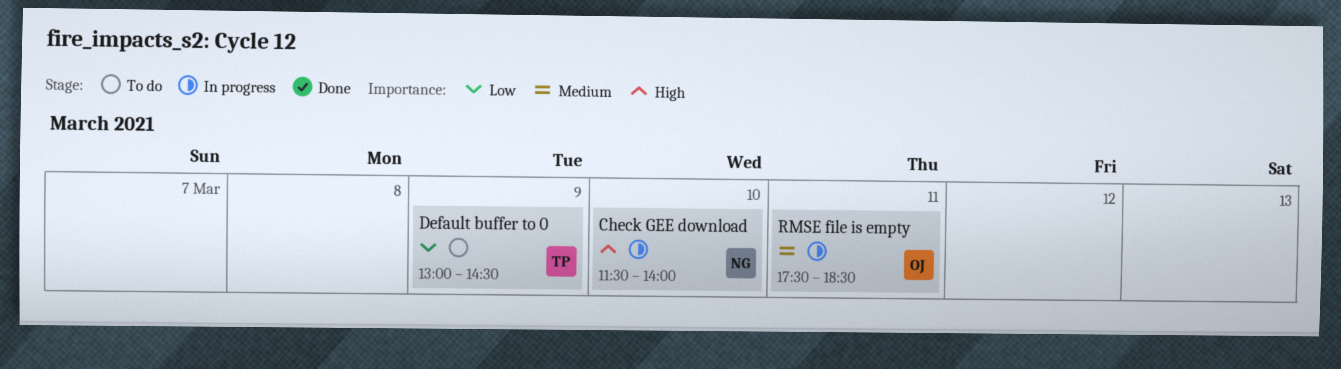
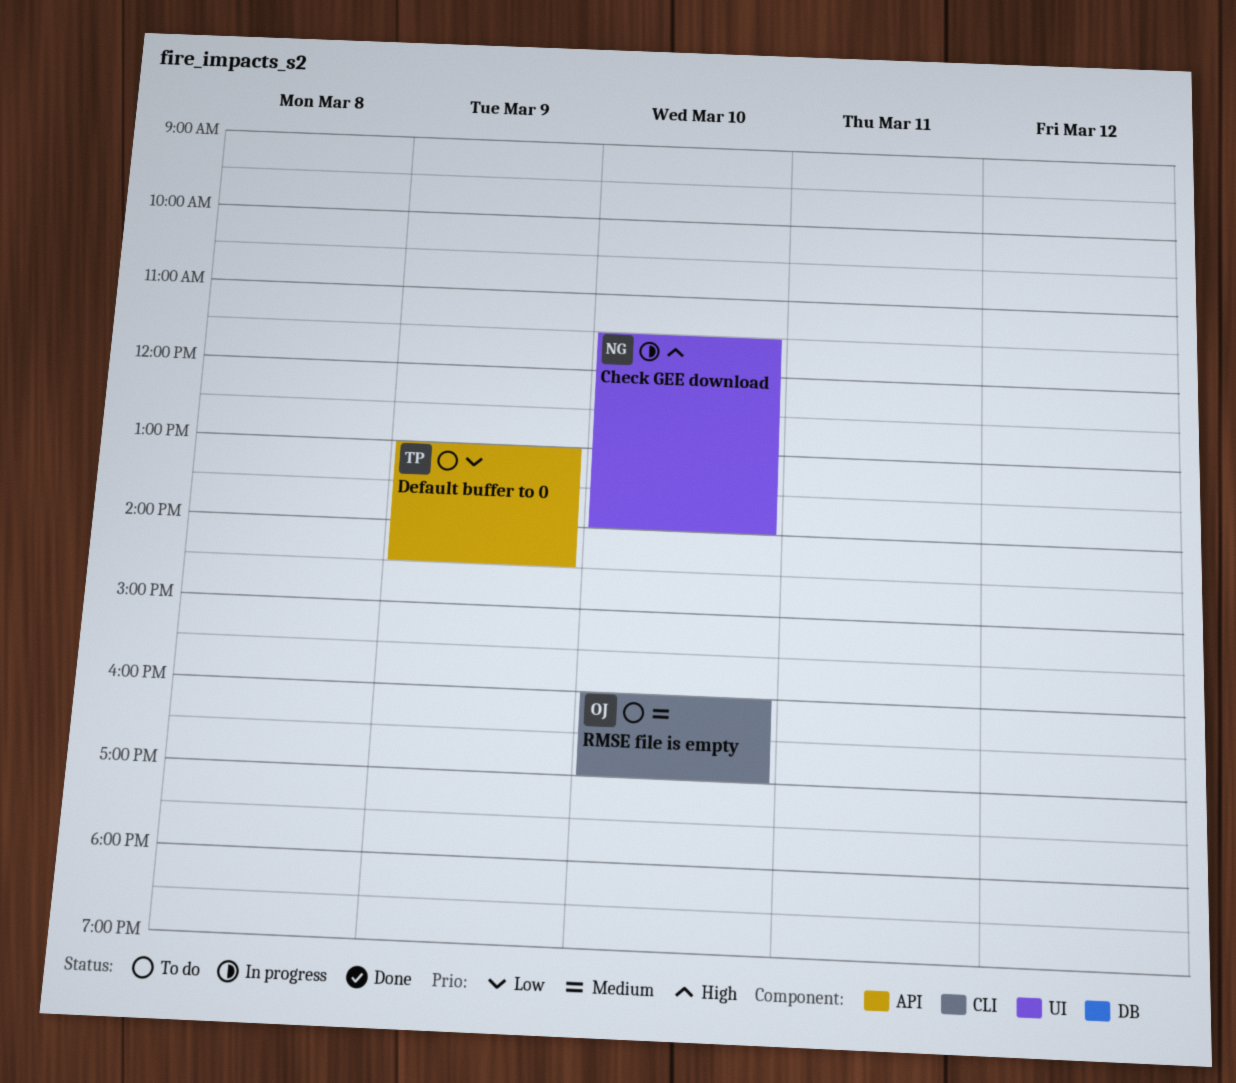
RMSE file is empty, status: In progress -> To do
RMSE file is empty, day: Mar 11 -> Mar 10
RMSE file is empty, begins: 17:30 -> 16:00
RMSE file is empty, ends: 18:30 -> 17:00

